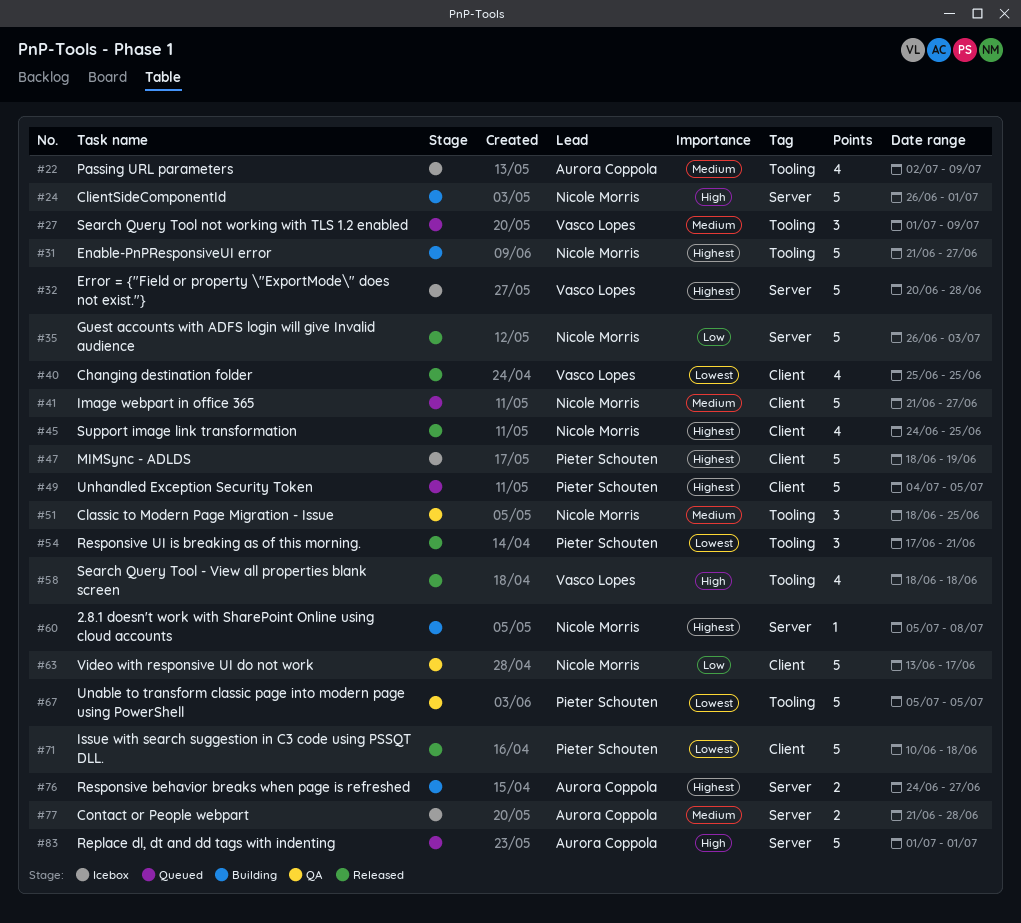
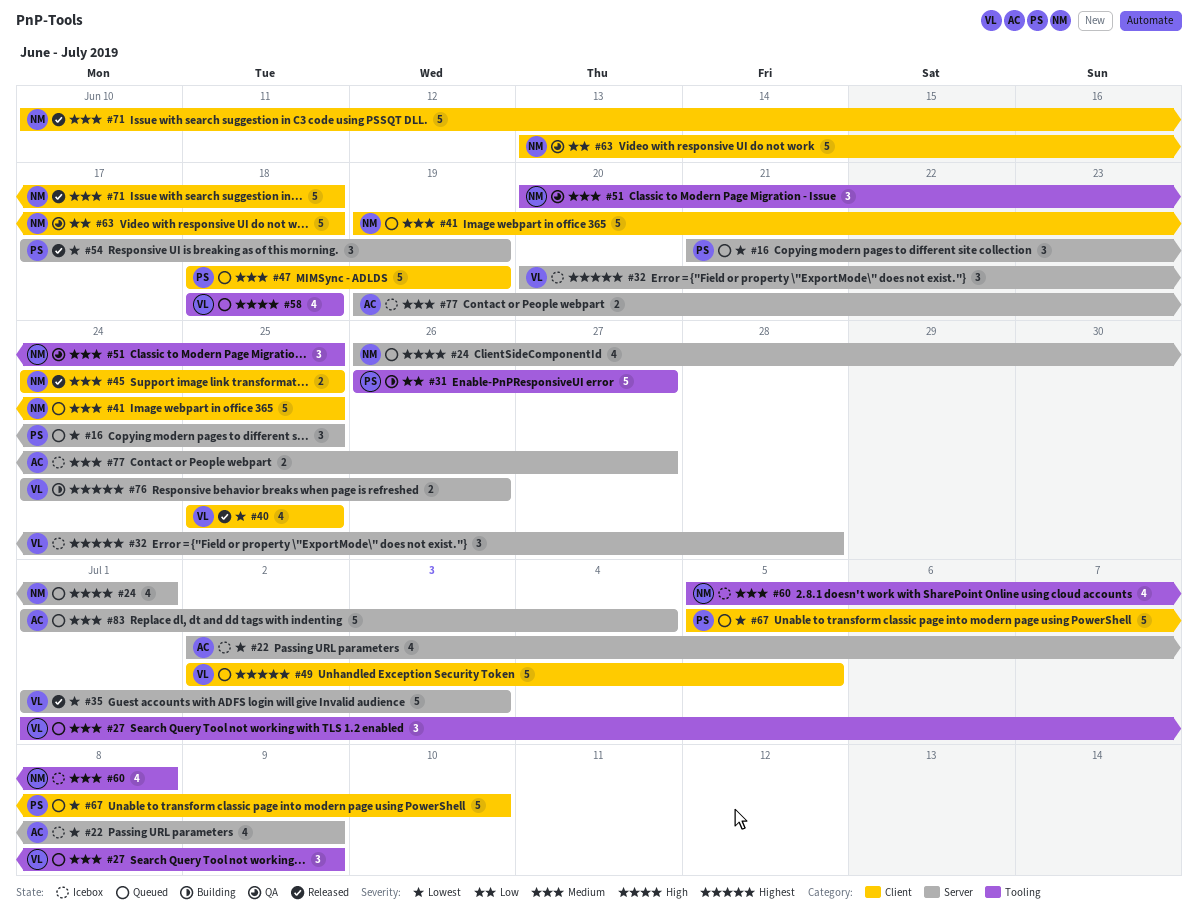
#16: none -> present
#22, priority: Medium -> Lowest
#22, label: Tooling -> Server
#24, status: Building -> Queued
#24, estimate: 5 -> 4
#31, owner: Nicole Morris -> Pieter Schouten
#31, priority: Highest -> Low
#31, start: Jun 21 -> Jun 26
#32, estimate: 5 -> 3
#35, owner: Nicole Morris -> Vasco Lopes
#35, priority: Low -> Lowest
#35, start: Jun 26 -> Jul 1
#41, start: Jun 21 -> Jun 19
#41, due: Jun 27 -> Jun 25
#45, priority: Highest -> Medium
#45, estimate: 4 -> 2
#47, status: Icebox -> Queued
#47, priority: Highest -> Medium
#49, owner: Pieter Schouten -> Vasco Lopes
#49, start: Jul 4 -> Jul 2
#51, start: Jun 18 -> Jun 20
#54, label: Tooling -> Server
#54, due: Jun 21 -> Jun 19
#58, status: Released -> Queued
#60, status: Building -> Icebox
#60, priority: Highest -> Medium
#60, label: Server -> Tooling
#60, estimate: 1 -> 4
#63, due: Jun 17 -> Jun 18
#67, status: QA -> Queued
#67, label: Tooling -> Client
#67, due: Jul 5 -> Jul 10
#71, owner: Pieter Schouten -> Nicole Morris
#71, priority: Lowest -> Medium
#76, owner: Aurora Coppola -> Vasco Lopes
#76, due: Jun 27 -> Jun 26
#77, start: Jun 21 -> Jun 19
#77, due: Jun 28 -> Jun 27
#83, priority: High -> Medium
#83, due: Jul 1 -> Jul 4

